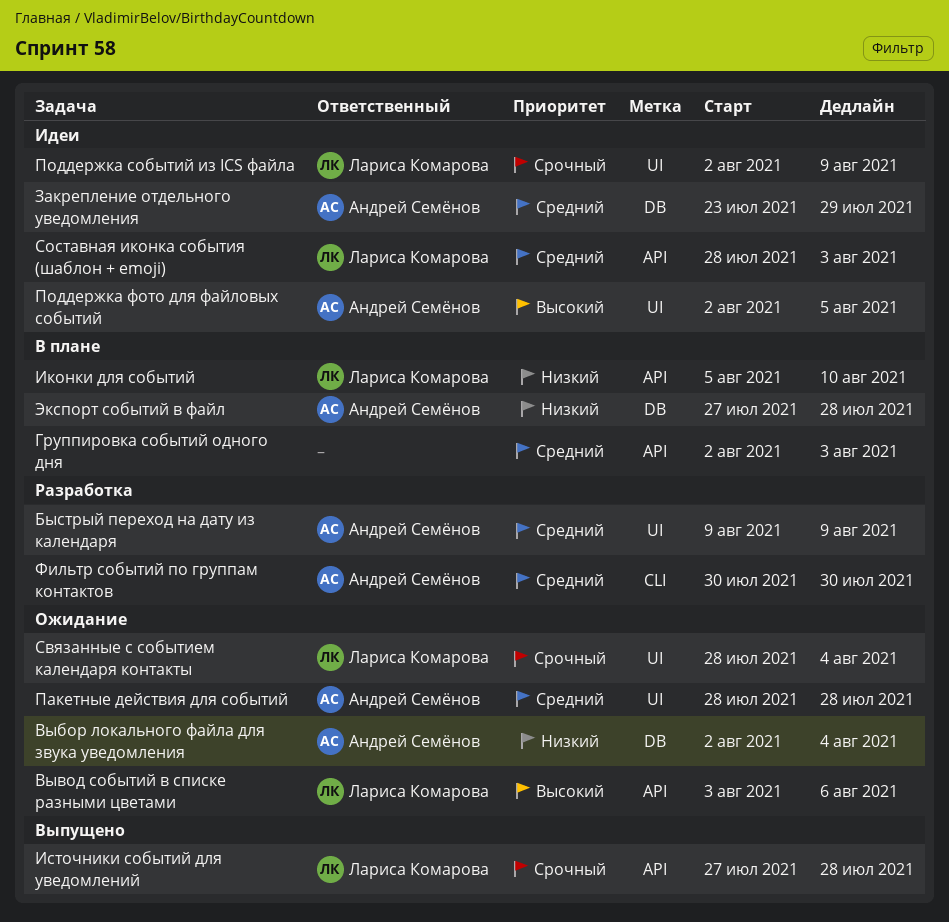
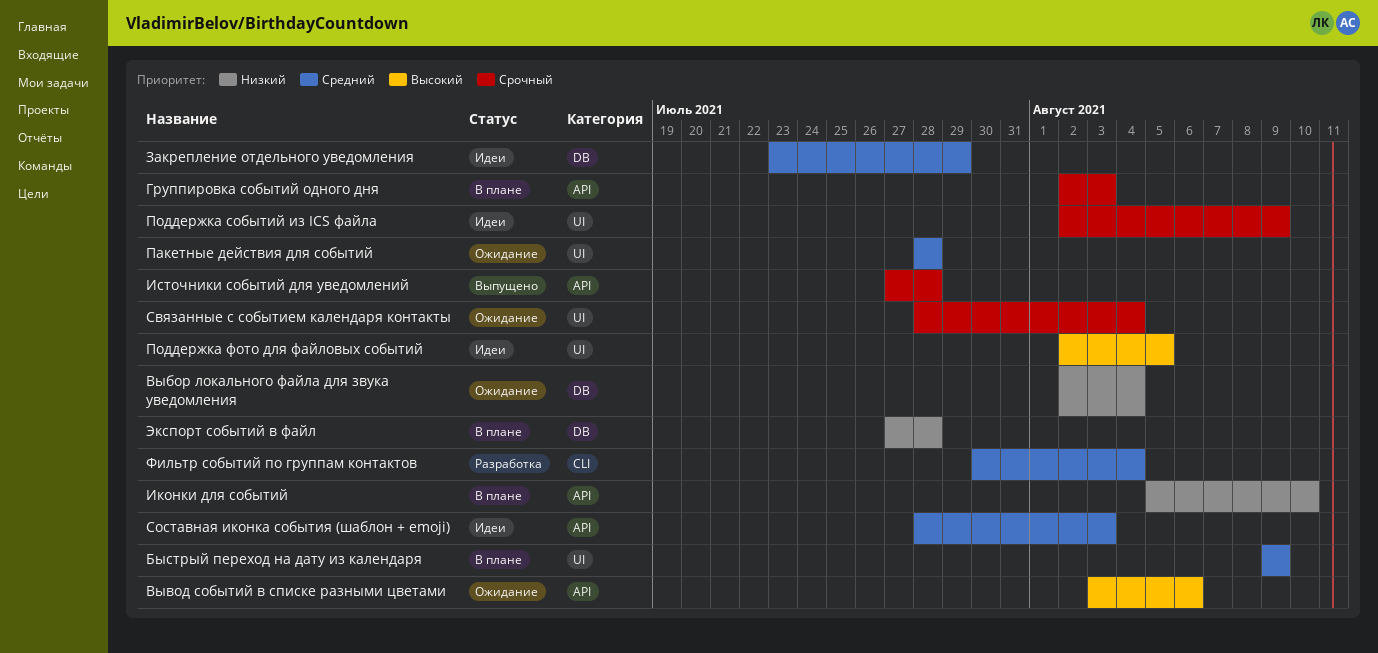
Быстрый переход на дату из календаря, status: Разработка -> В плане
Группировка событий одного дня, priority: Средний -> Срочный
Фильтр событий по группам контактов, due: Jul 30 -> Aug 4

